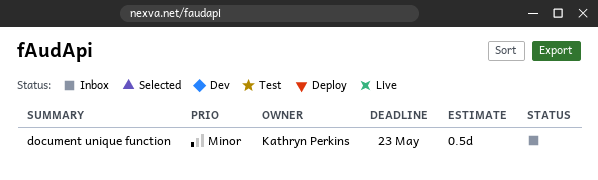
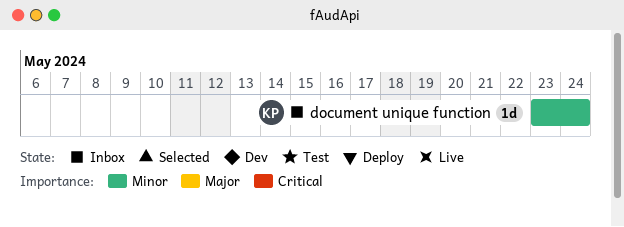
document unique function, estimate: 0.5d -> 1d
document unique function, due: May 23 -> May 24

